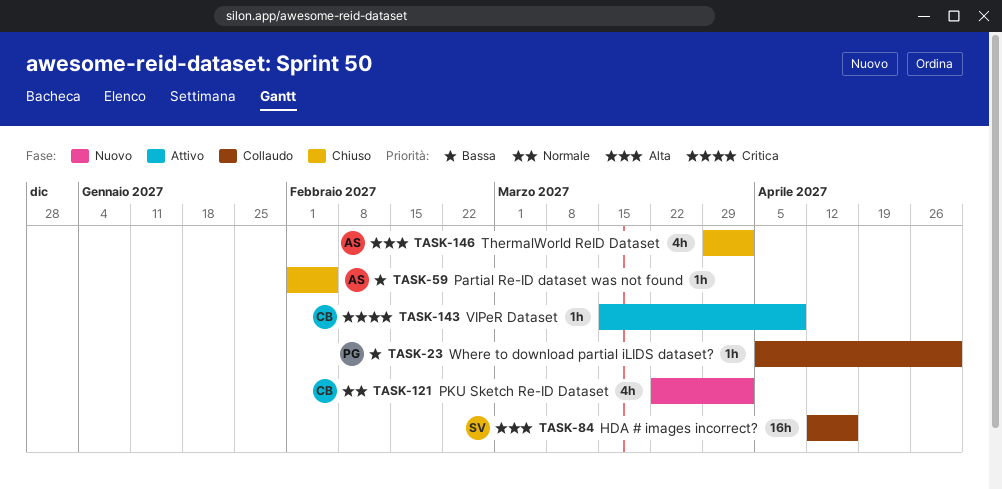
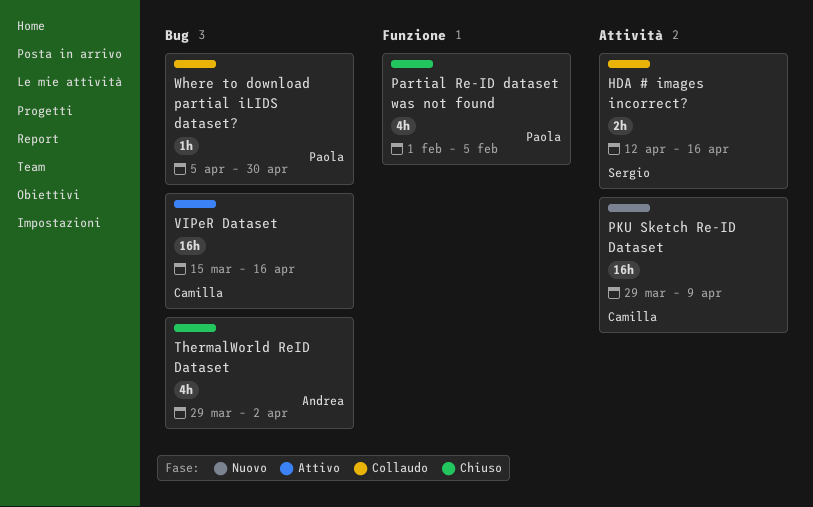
HDA # images incorrect?, estimate: 16h -> 2h
Partial Re-ID dataset was not found, owner: Andrea -> Paola
Partial Re-ID dataset was not found, estimate: 1h -> 4h
PKU Sketch Re-ID Dataset, estimate: 4h -> 16h
PKU Sketch Re-ID Dataset, start: Mar 22 -> Mar 29
PKU Sketch Re-ID Dataset, due: Apr 2 -> Apr 9
VIPeR Dataset, estimate: 1h -> 16h
VIPeR Dataset, due: Apr 9 -> Apr 16

